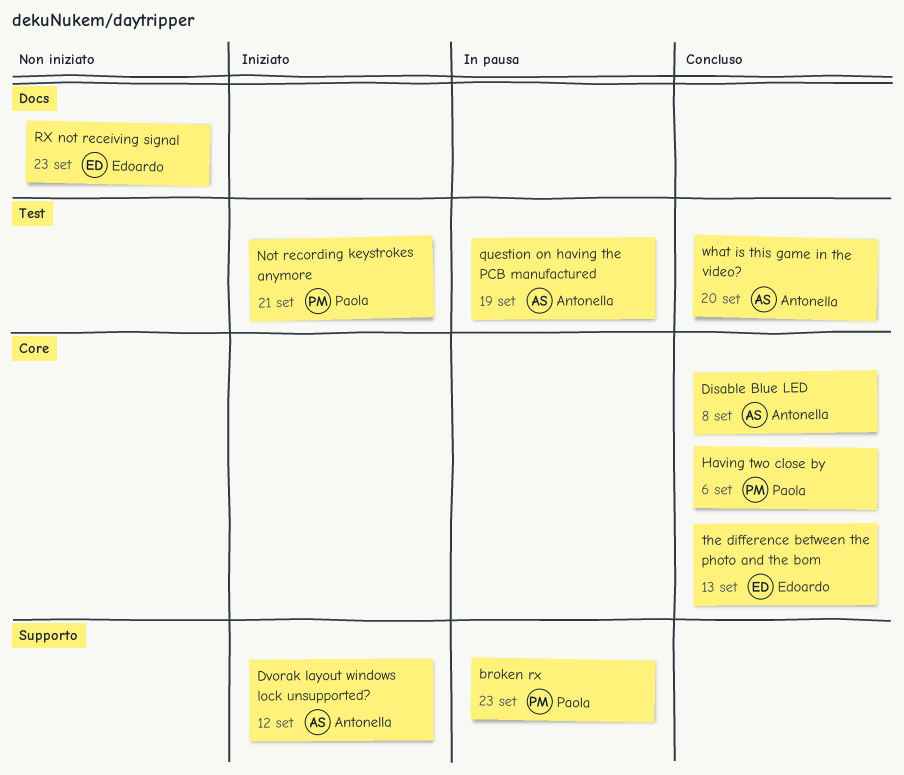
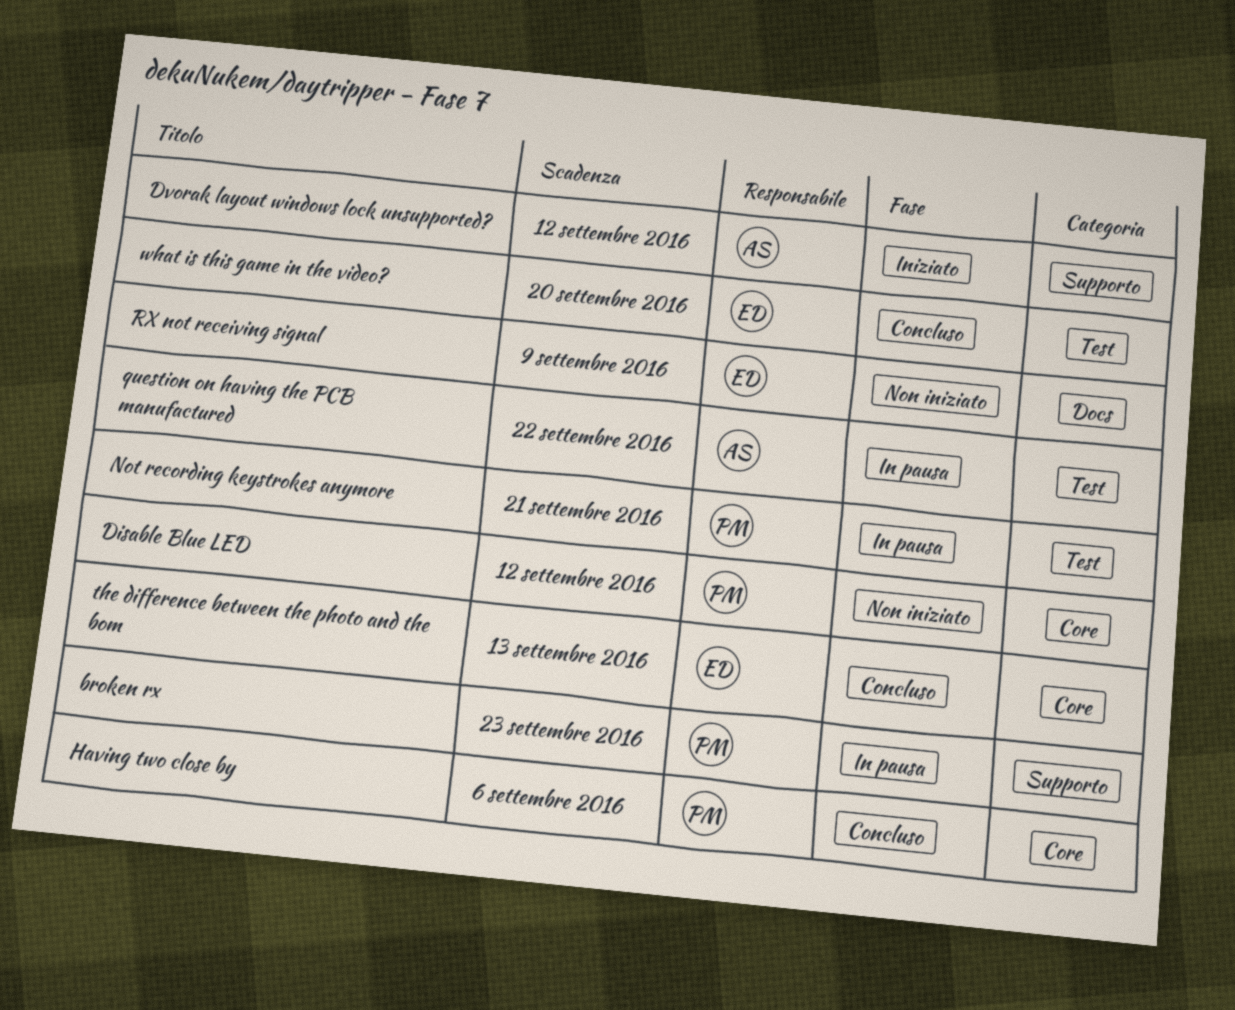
Disable Blue LED, status: Concluso -> Non iniziato
Disable Blue LED, owner: Antonella -> Paola
Disable Blue LED, due: Sep 8 -> Sep 12
Not recording keystrokes anymore, status: Iniziato -> In pausa
question on having the PCB manufactured, due: Sep 19 -> Sep 22
RX not receiving signal, due: Sep 23 -> Sep 9
what is this game in the video?, owner: Antonella -> Edoardo

